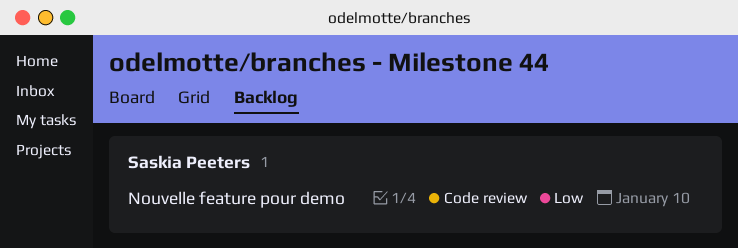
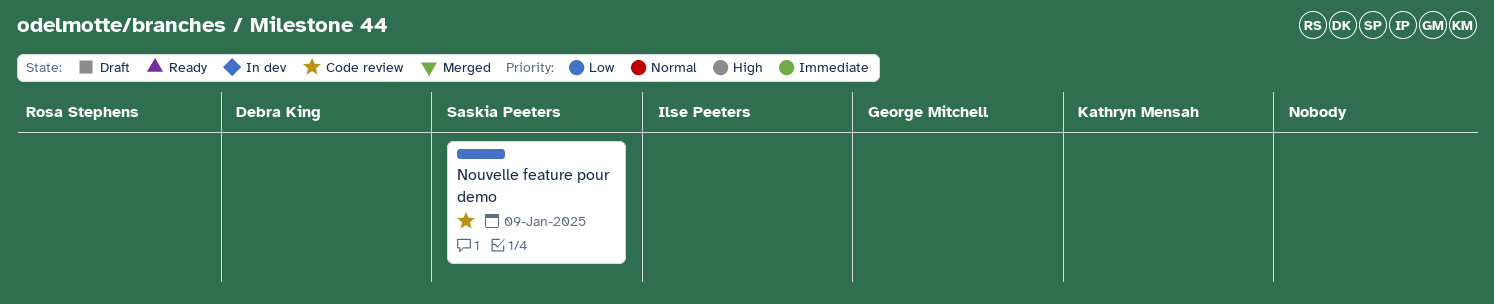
Nouvelle feature pour demo, due: Jan 10 -> Jan 9

